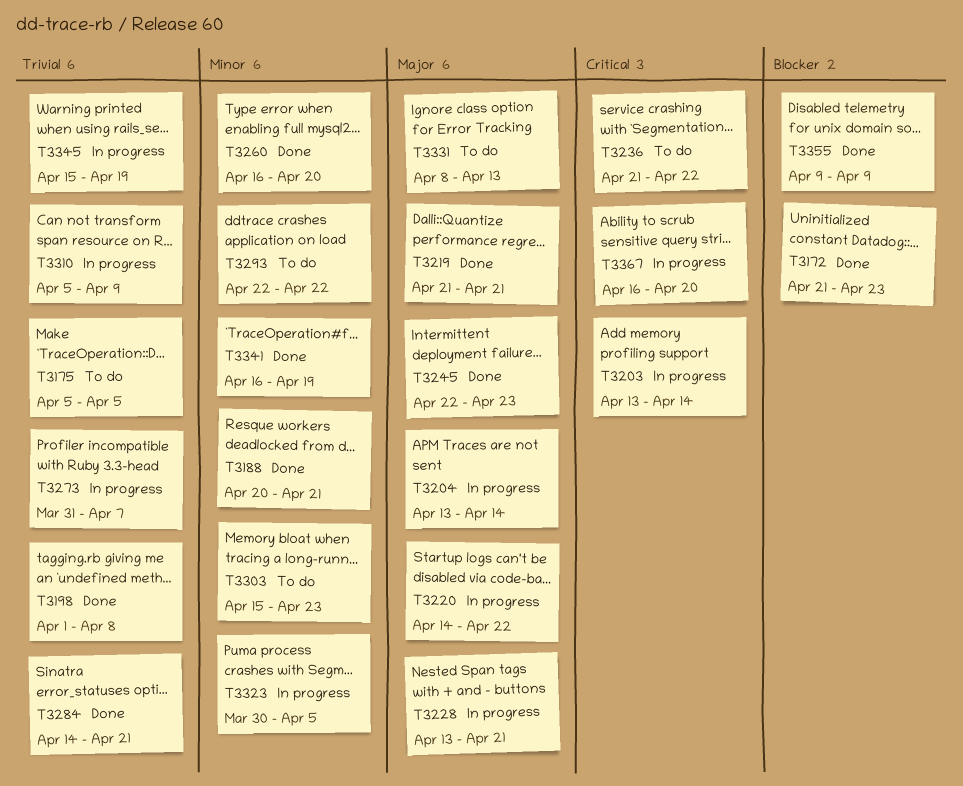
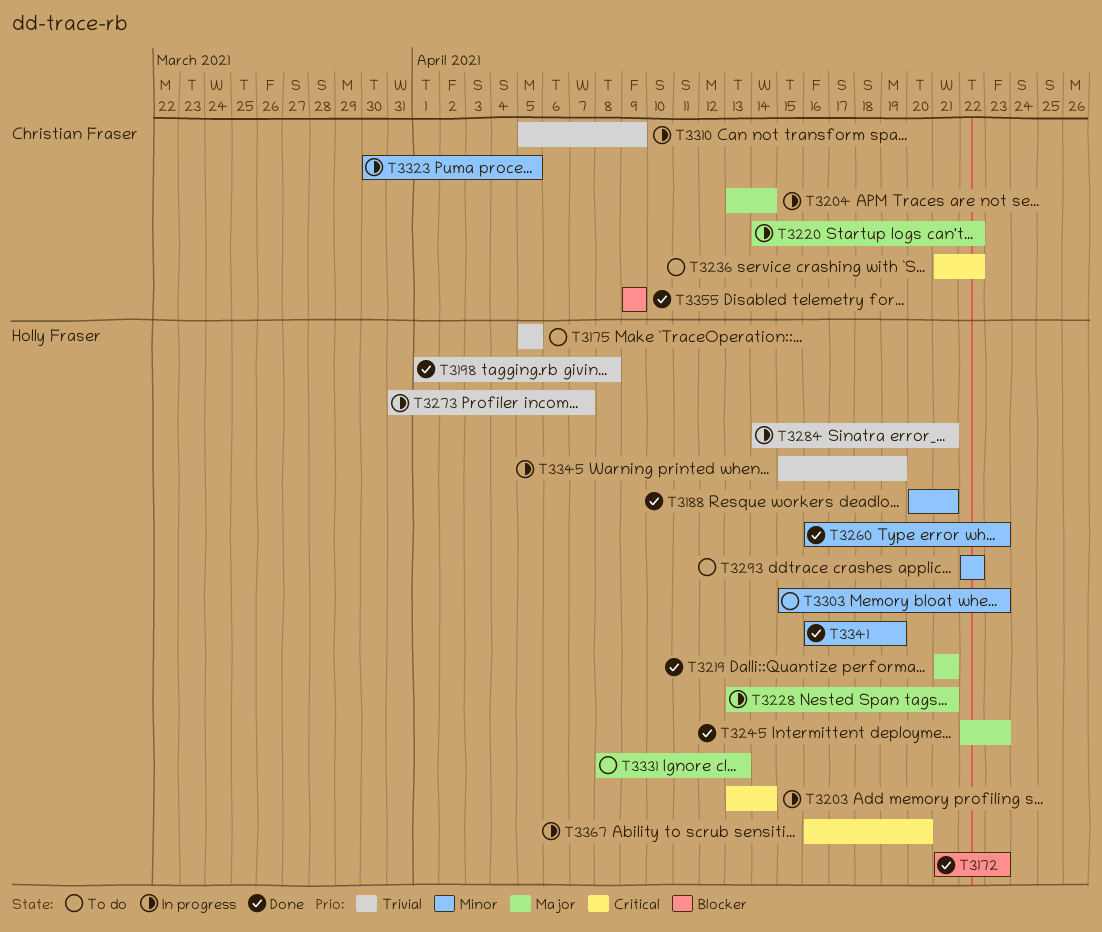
T3260, due: Apr 20 -> Apr 23
T3284, status: Done -> In progress

